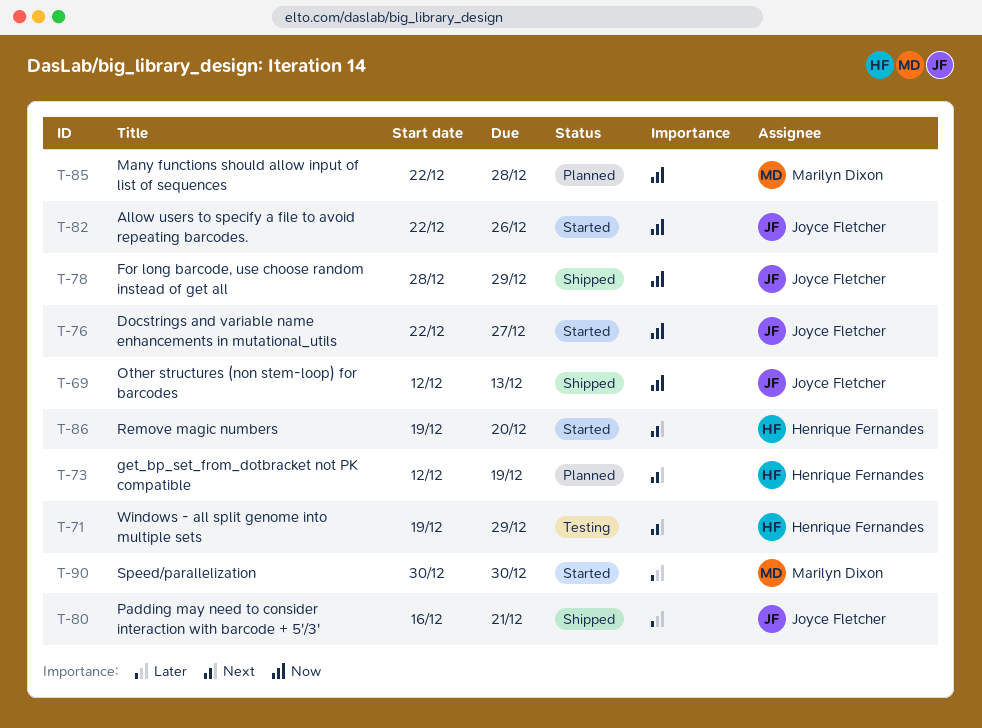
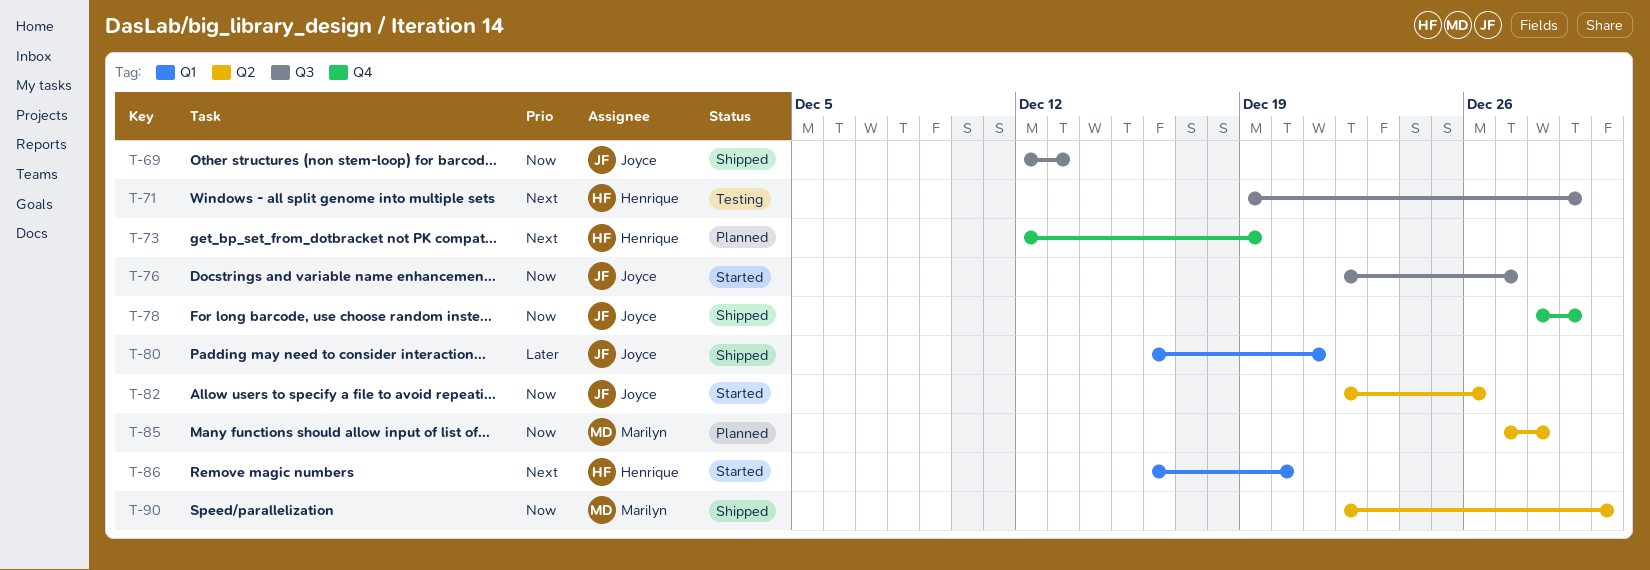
T-85, start: Dec 22 -> Dec 27
T-86, start: Dec 19 -> Dec 16
T-90, status: Started -> Shipped
T-90, priority: Later -> Now
T-90, start: Dec 30 -> Dec 22

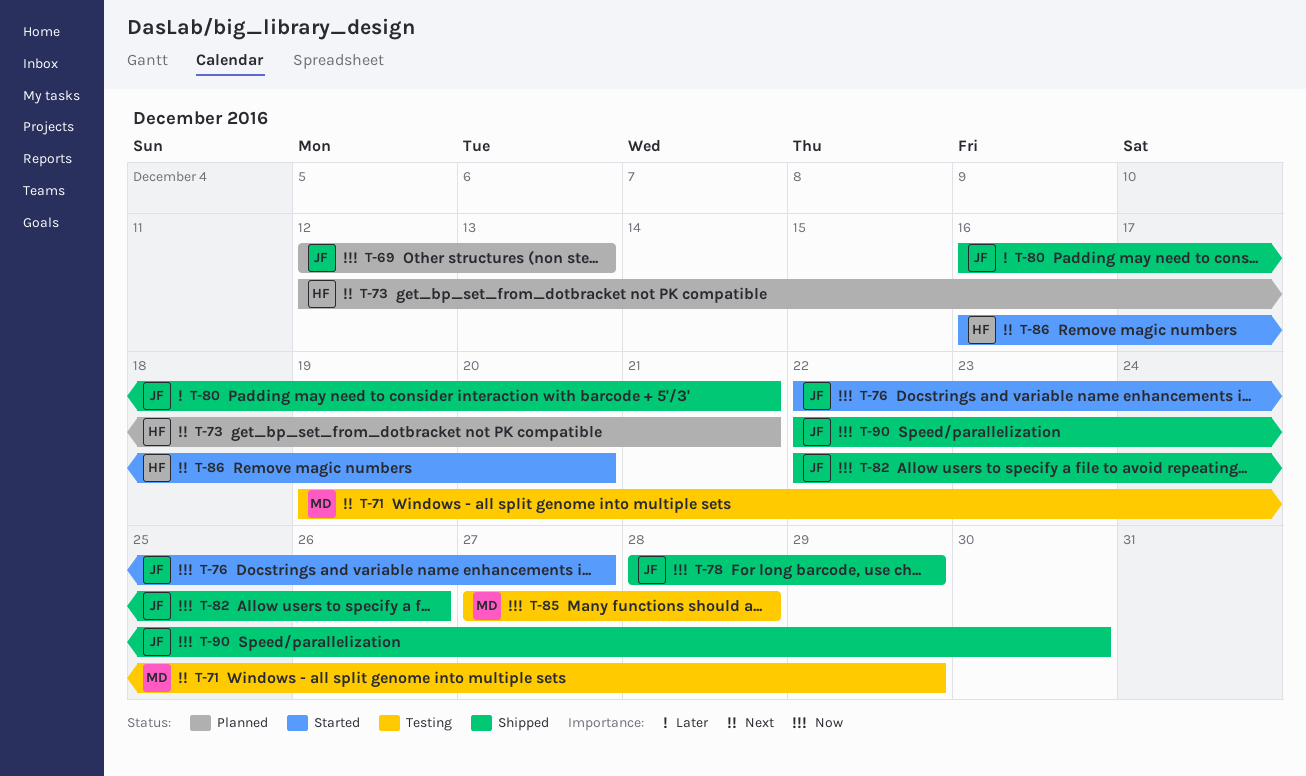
T-69, status: Shipped -> Planned
T-71, owner: Henrique -> Marilyn
T-73, due: Dec 19 -> Dec 21
T-82, status: Started -> Shipped
T-85, status: Planned -> Testing
T-90, owner: Marilyn -> Joyce

